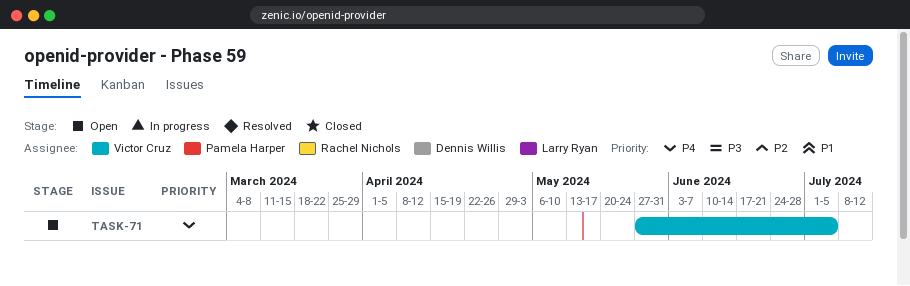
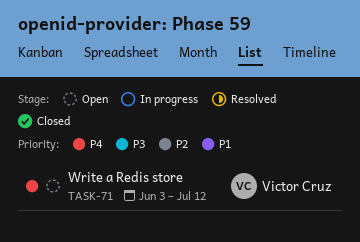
TASK-71, start: May 27 -> Jun 3
TASK-71, due: Jul 5 -> Jul 12

